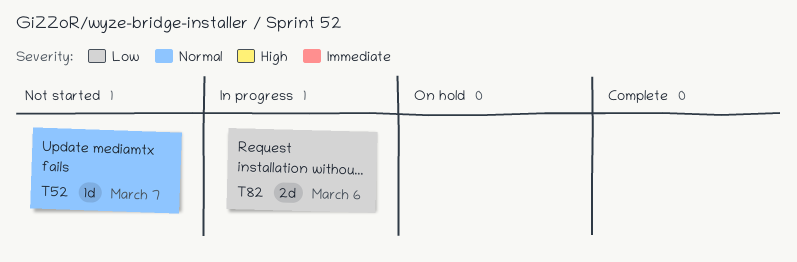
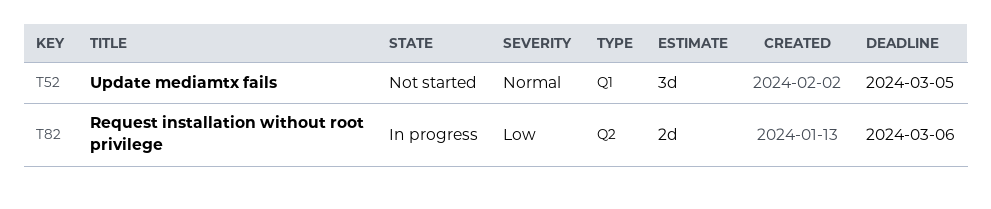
T52, estimate: 1d -> 3d
T52, due: Mar 7 -> Mar 5

